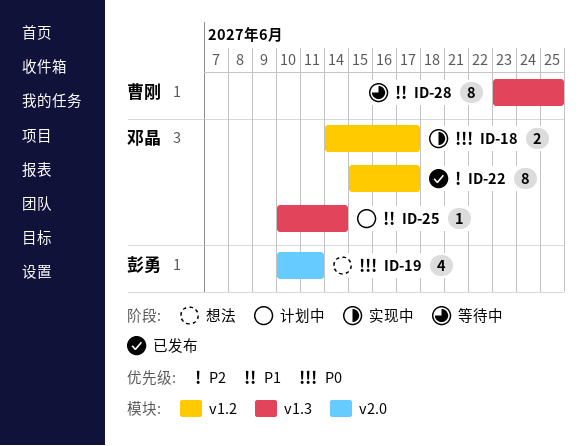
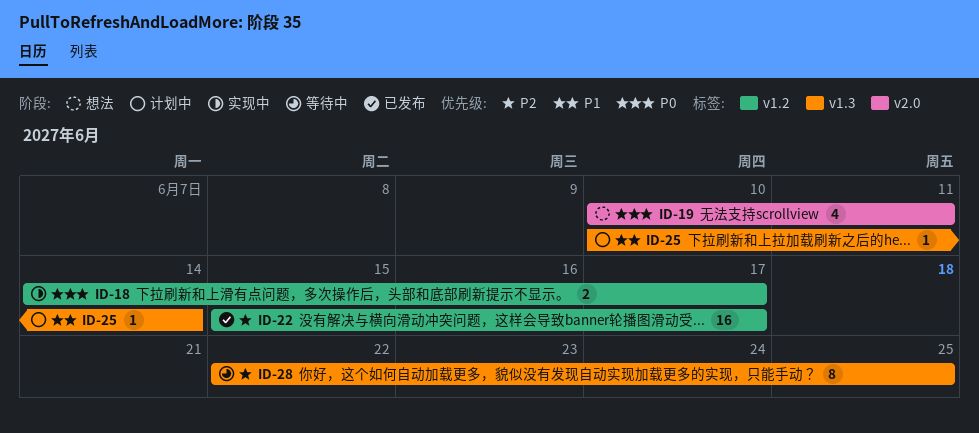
ID-22, estimate: 8 -> 16
ID-28, priority: P1 -> P2
ID-28, start: Jun 23 -> Jun 22

